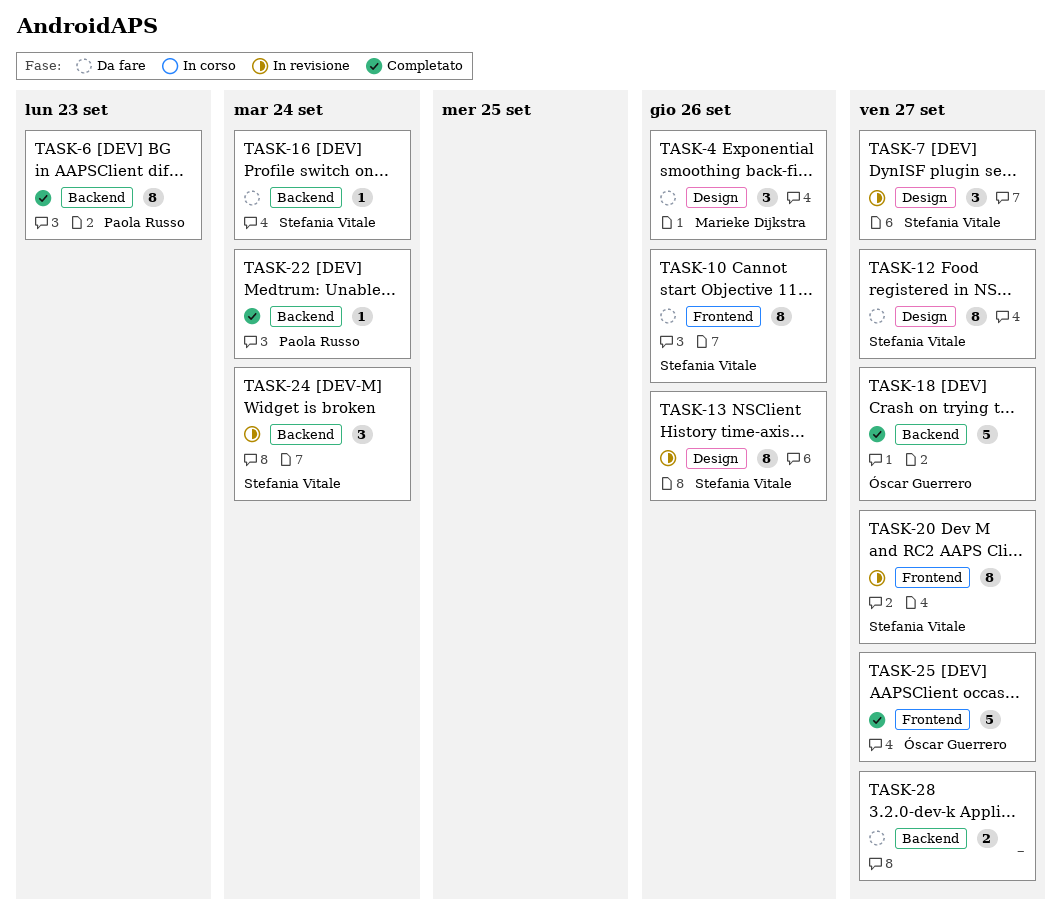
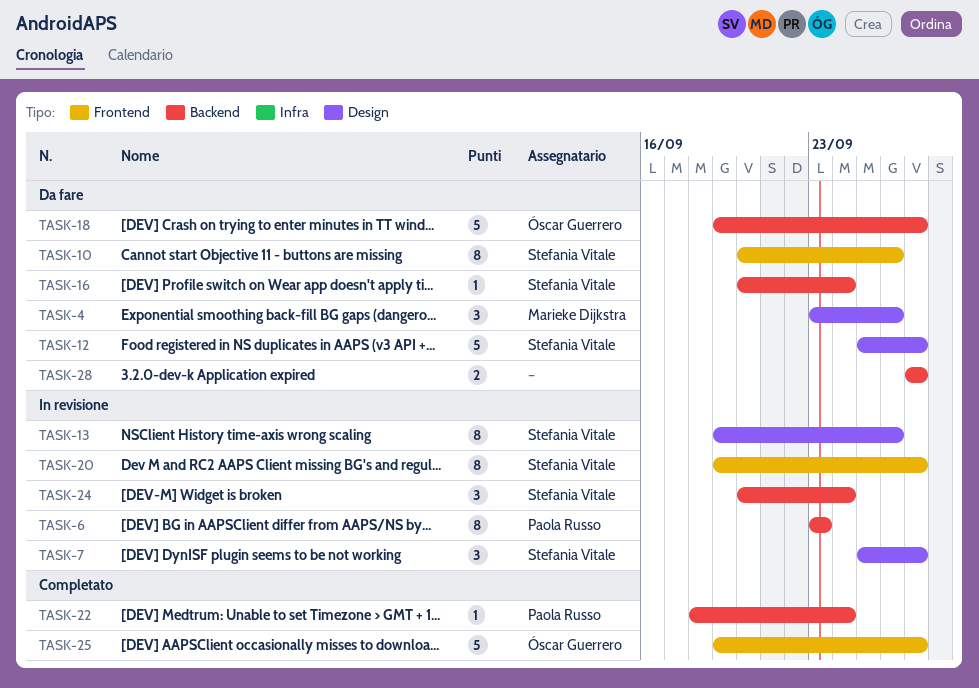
TASK-6, status: Completato -> In revisione
TASK-12, estimate: 8 -> 5
TASK-18, status: Completato -> Da fare

